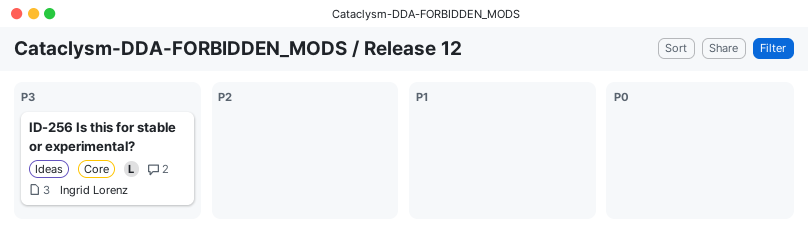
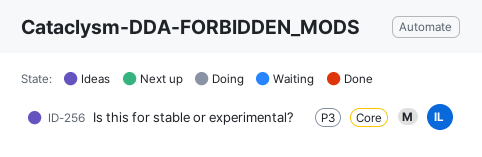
ID-256, estimate: L -> M

